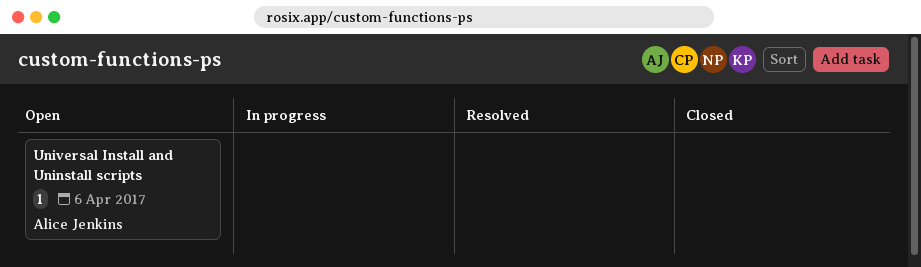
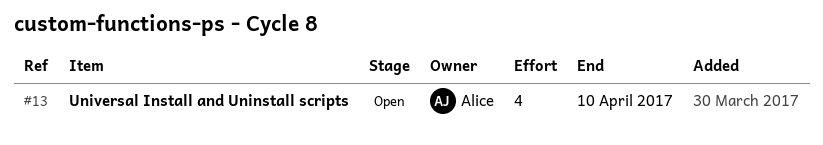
Universal Install and Uninstall scripts, estimate: 1 -> 4
Universal Install and Uninstall scripts, due: Apr 6 -> Apr 10

